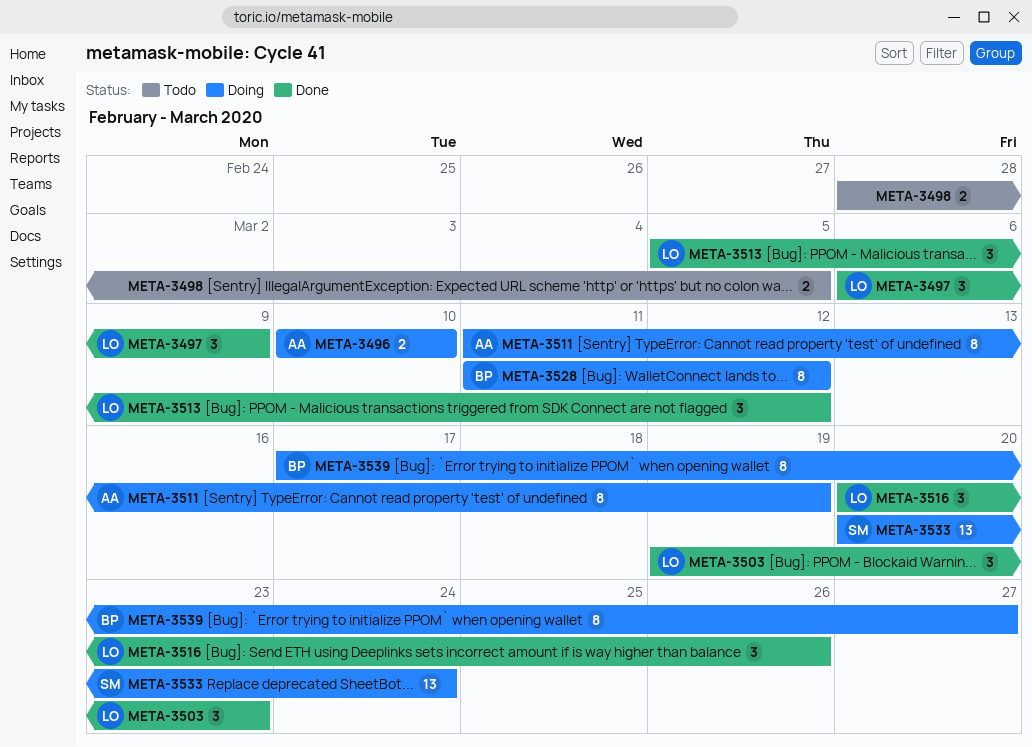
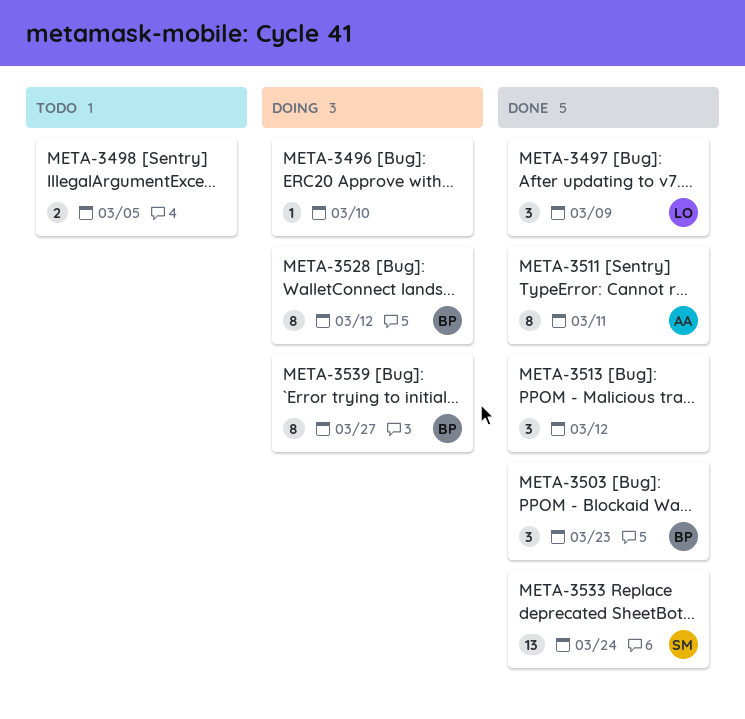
META-3496, owner: AA -> none
META-3496, estimate: 2 -> 1
META-3503, owner: LO -> BP
META-3511, status: Doing -> Done
META-3511, due: Mar 19 -> Mar 11
META-3513, owner: LO -> none
META-3516: present -> none
META-3533, status: Doing -> Done

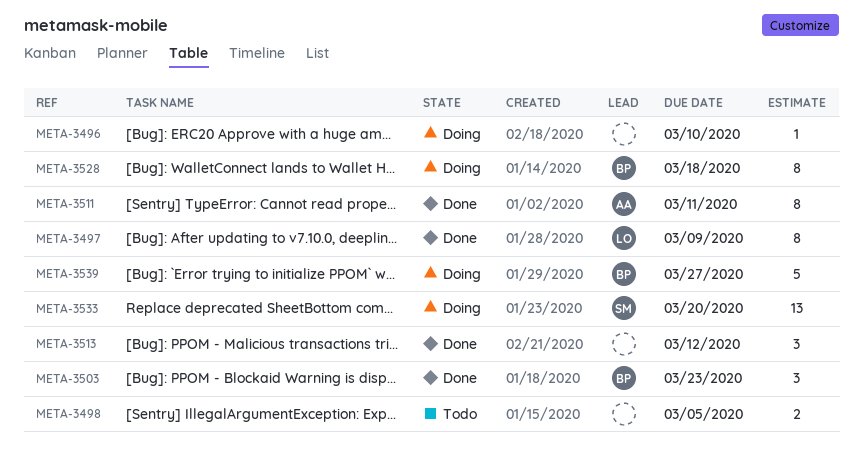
META-3497, estimate: 3 -> 8
META-3528, due: Mar 12 -> Mar 18
META-3533, status: Done -> Doing
META-3533, due: Mar 24 -> Mar 20
META-3539, estimate: 8 -> 5

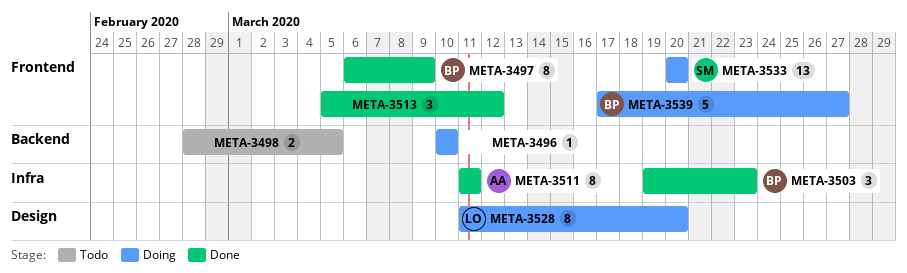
META-3497, owner: LO -> BP
META-3528, owner: BP -> LO
META-3528, due: Mar 18 -> Mar 20

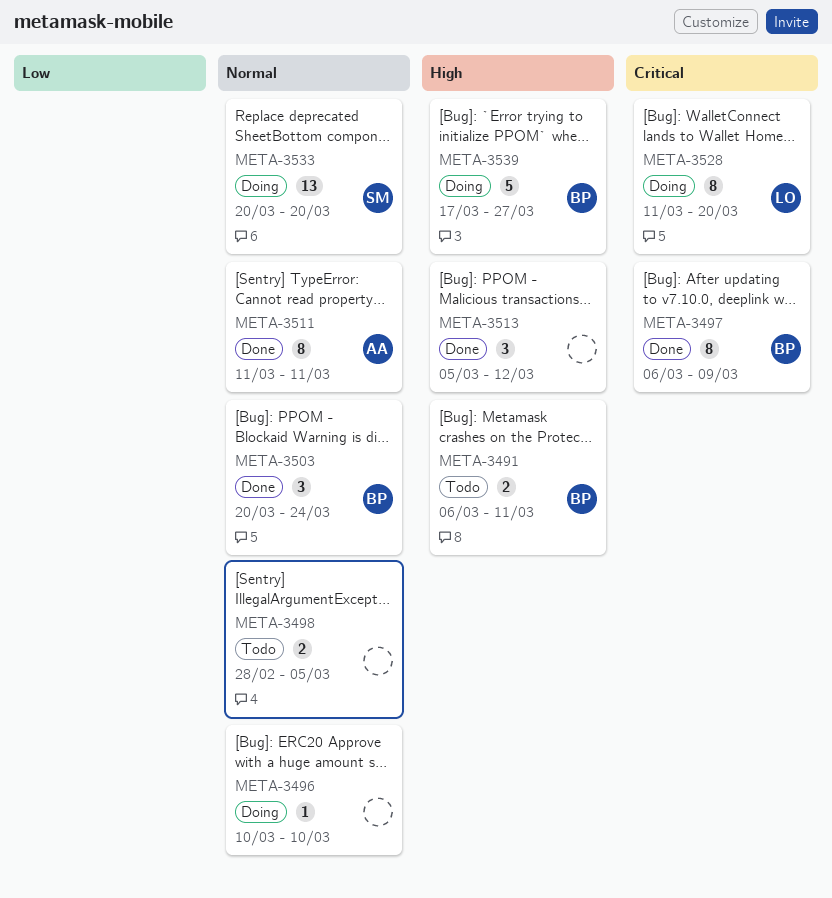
META-3491: none -> present
META-3503, start: Mar 19 -> Mar 20
META-3503, due: Mar 23 -> Mar 24

